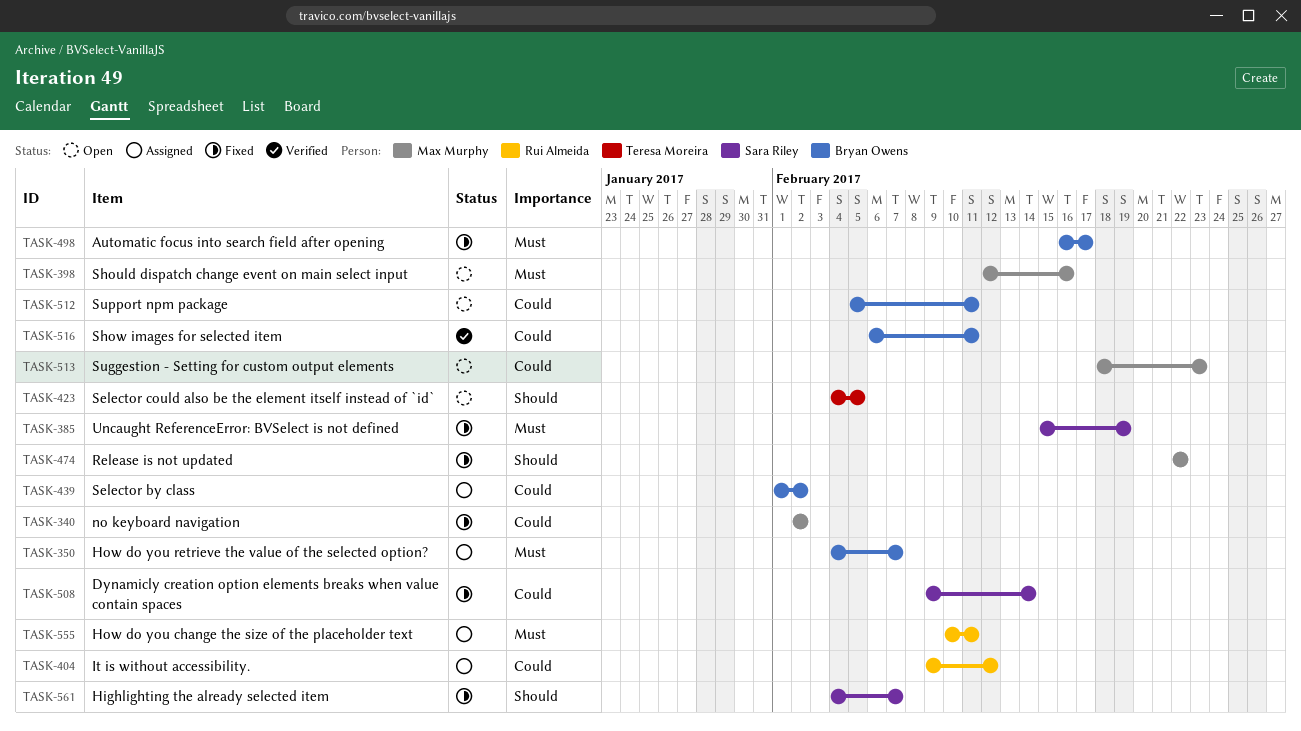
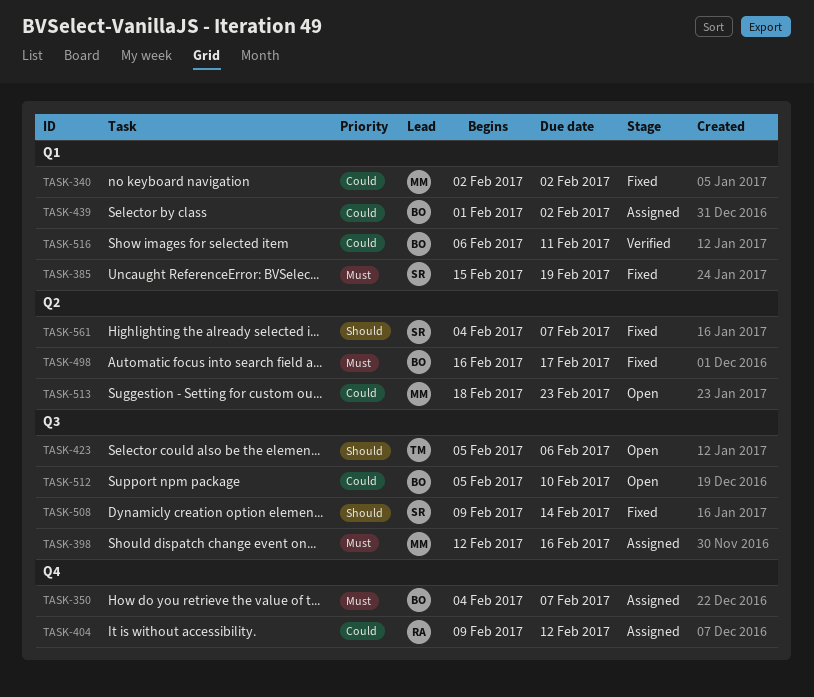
TASK-398, status: Open -> Assigned
TASK-423, start: Feb 4 -> Feb 5
TASK-423, due: Feb 5 -> Feb 6
TASK-474: present -> none
TASK-508, priority: Could -> Should
TASK-512, due: Feb 11 -> Feb 10
TASK-555: present -> none

